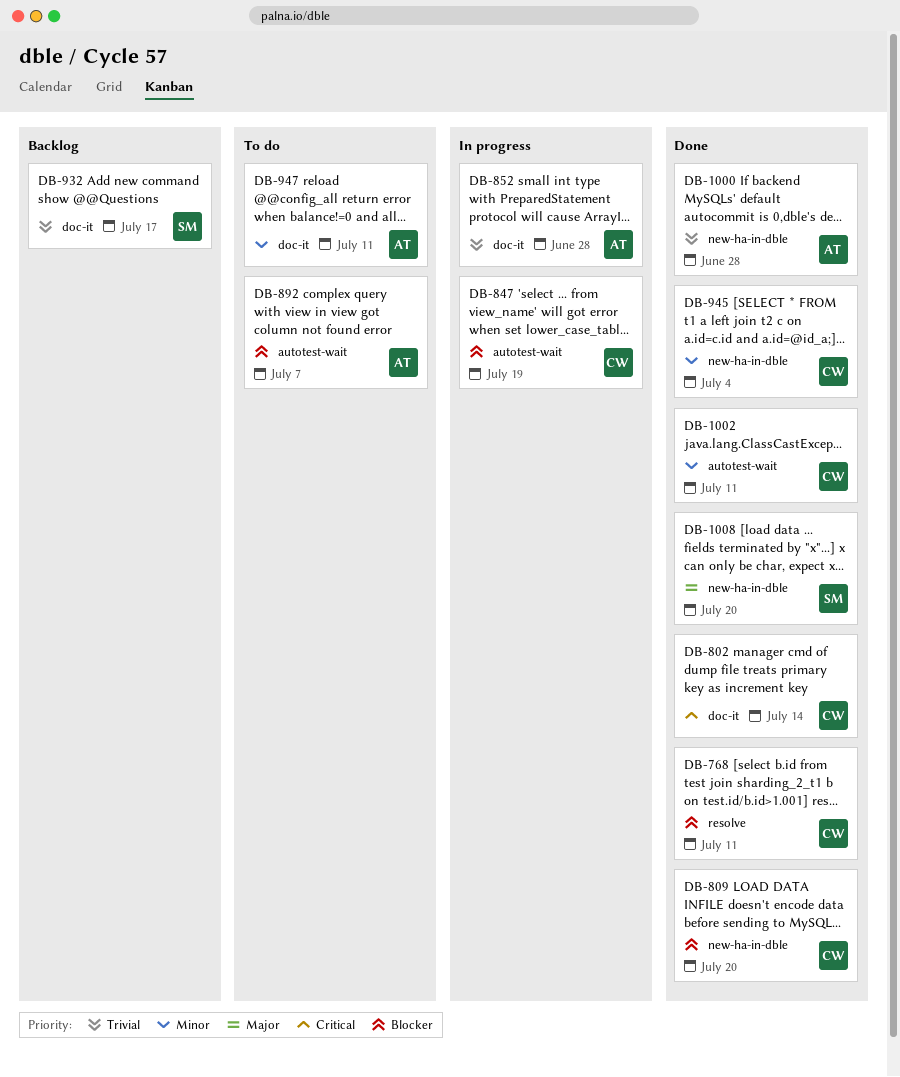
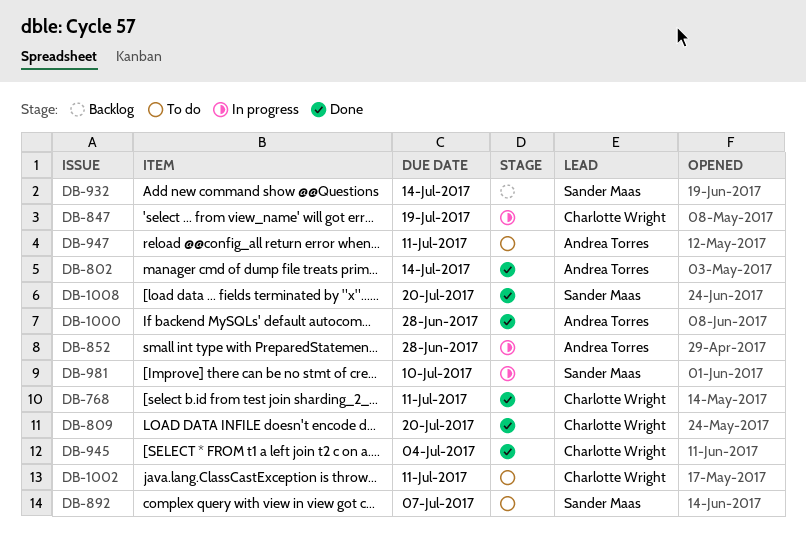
DB-802, owner: Charlotte Wright -> Andrea Torres
DB-892, owner: Andrea Torres -> Sander Maas
DB-932, due: Jul 17 -> Jul 14
DB-981: none -> present
DB-1002, status: Done -> To do

